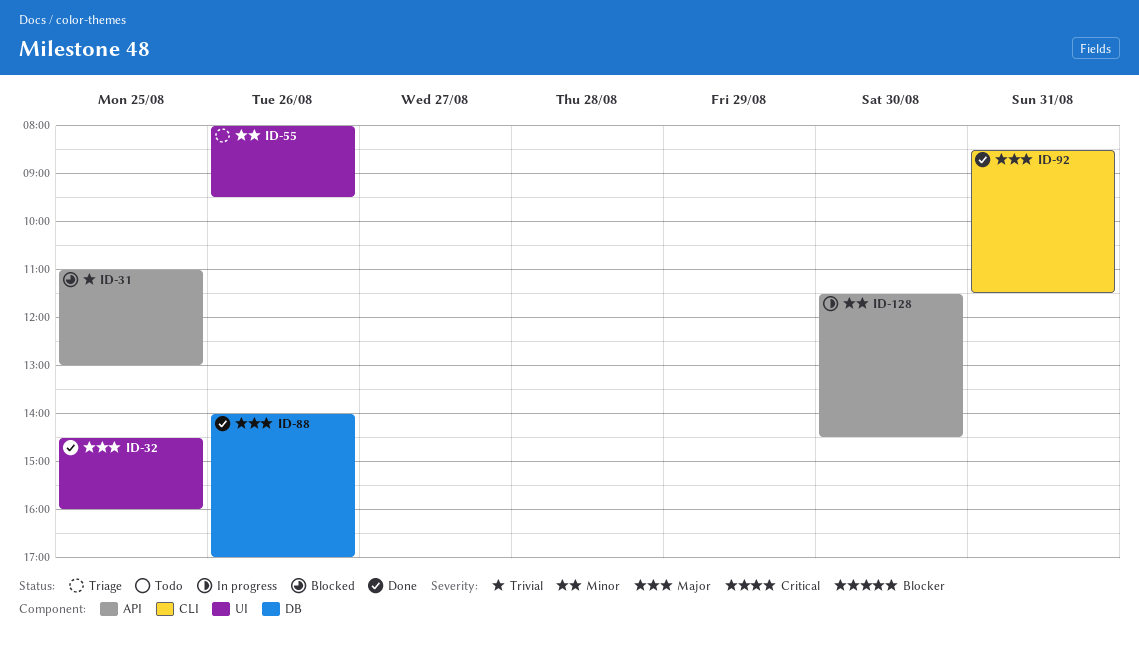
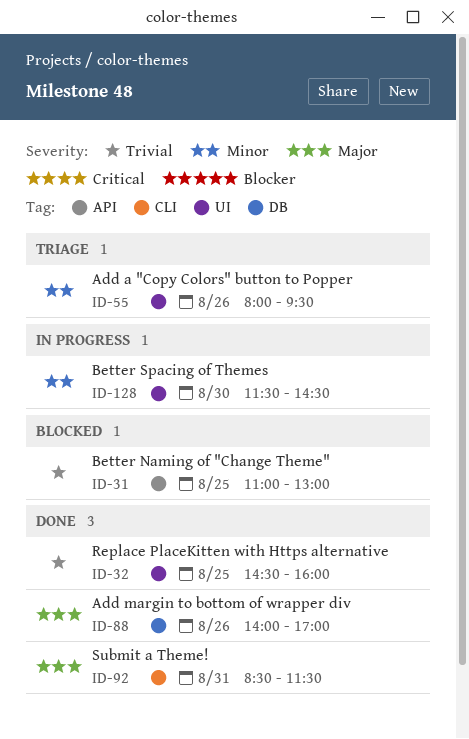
ID-32, priority: Major -> Trivial
ID-128, label: API -> UI

